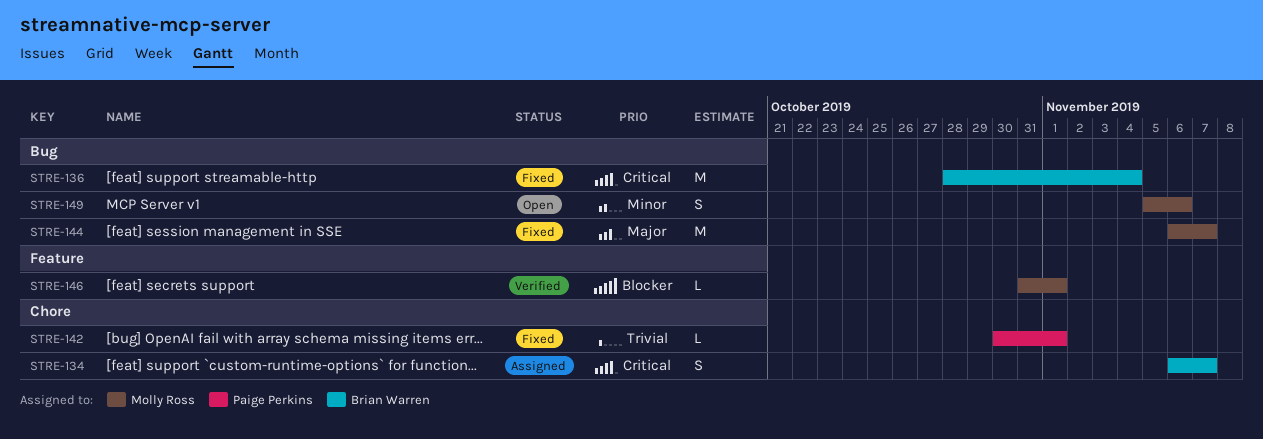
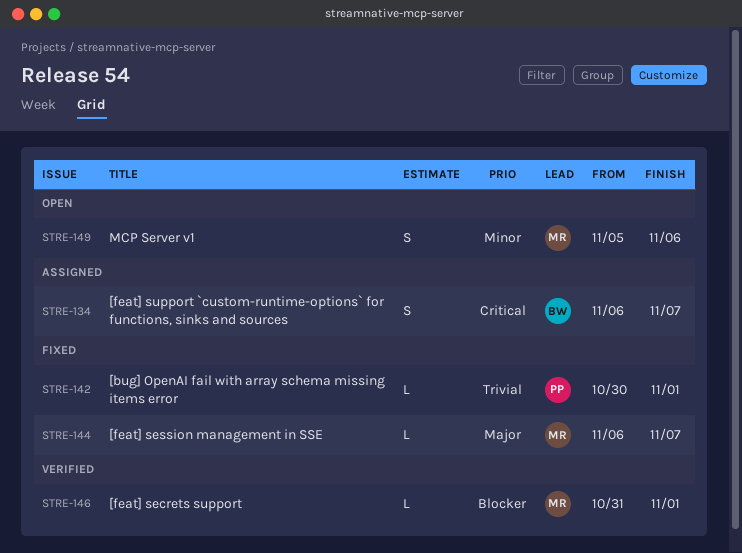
STRE-136: present -> none
STRE-144, estimate: M -> L

